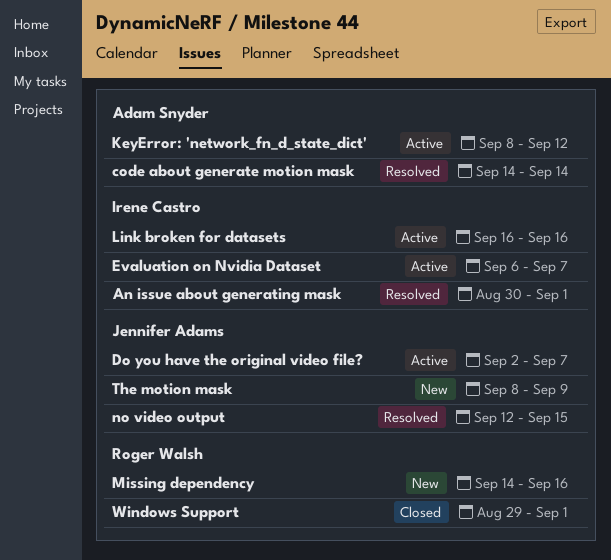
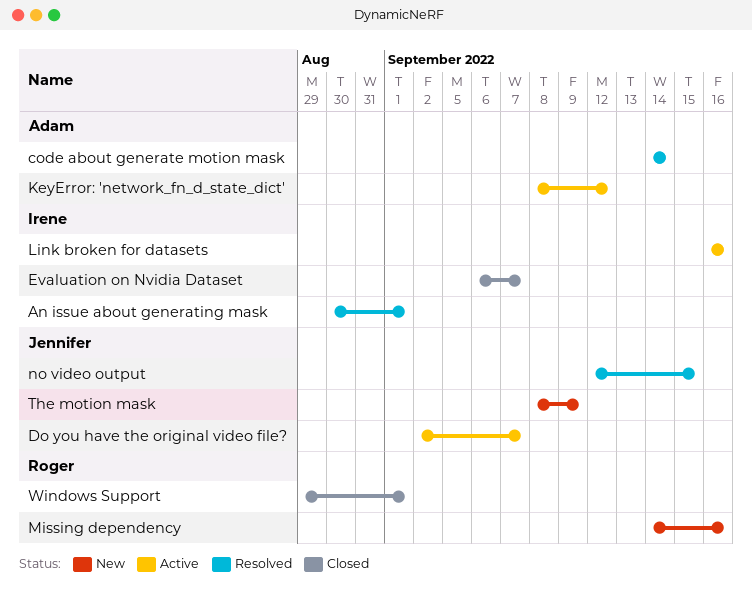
Evaluation on Nvidia Dataset, status: Active -> Closed

